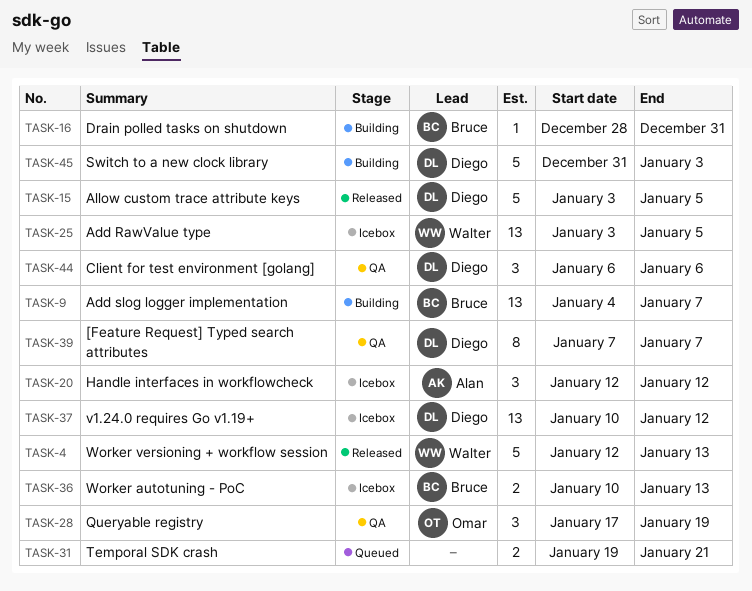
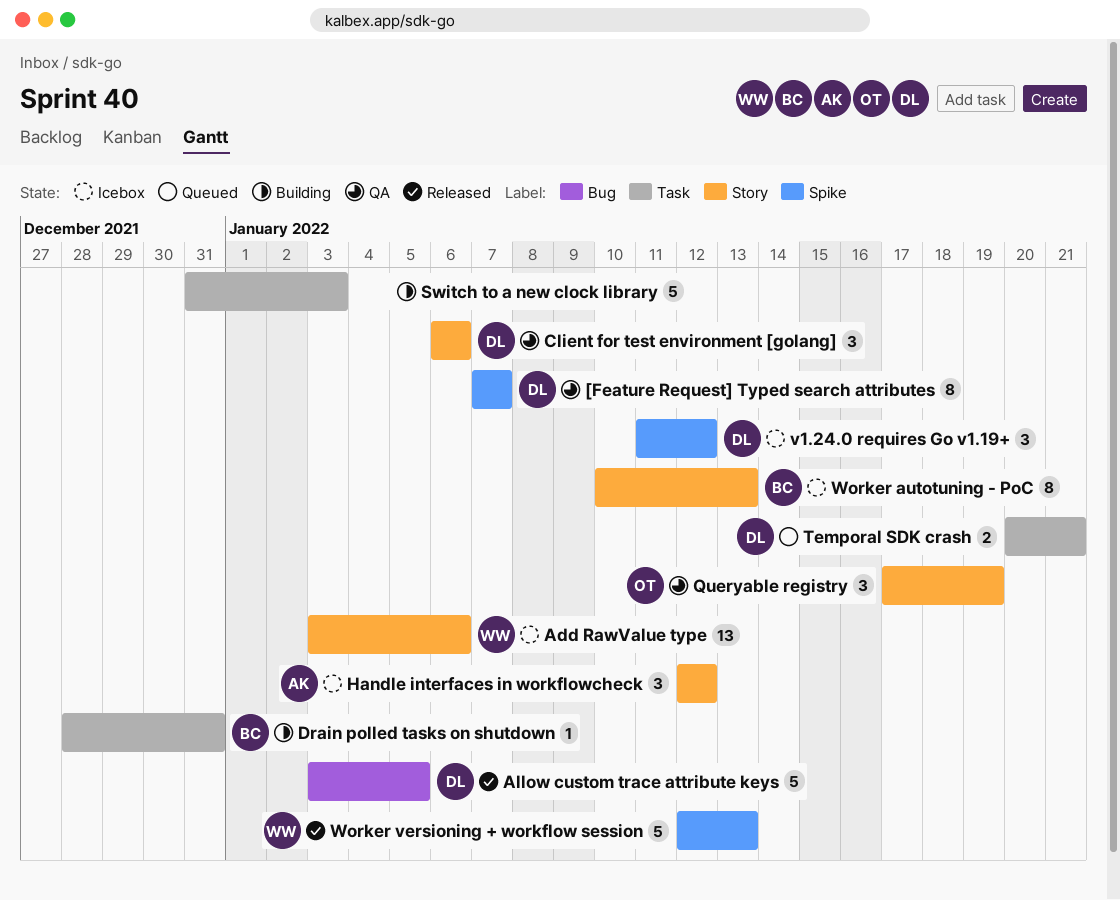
Add RawValue type, due: Jan 5 -> Jan 6
Add slog logger implementation: present -> none
Switch to a new clock library, owner: Diego -> none
Temporal SDK crash, owner: none -> Diego
Temporal SDK crash, start: Jan 19 -> Jan 20
v1.24.0 requires Go v1.19+, estimate: 13 -> 3
v1.24.0 requires Go v1.19+, start: Jan 10 -> Jan 11
Worker autotuning - PoC, estimate: 2 -> 8

